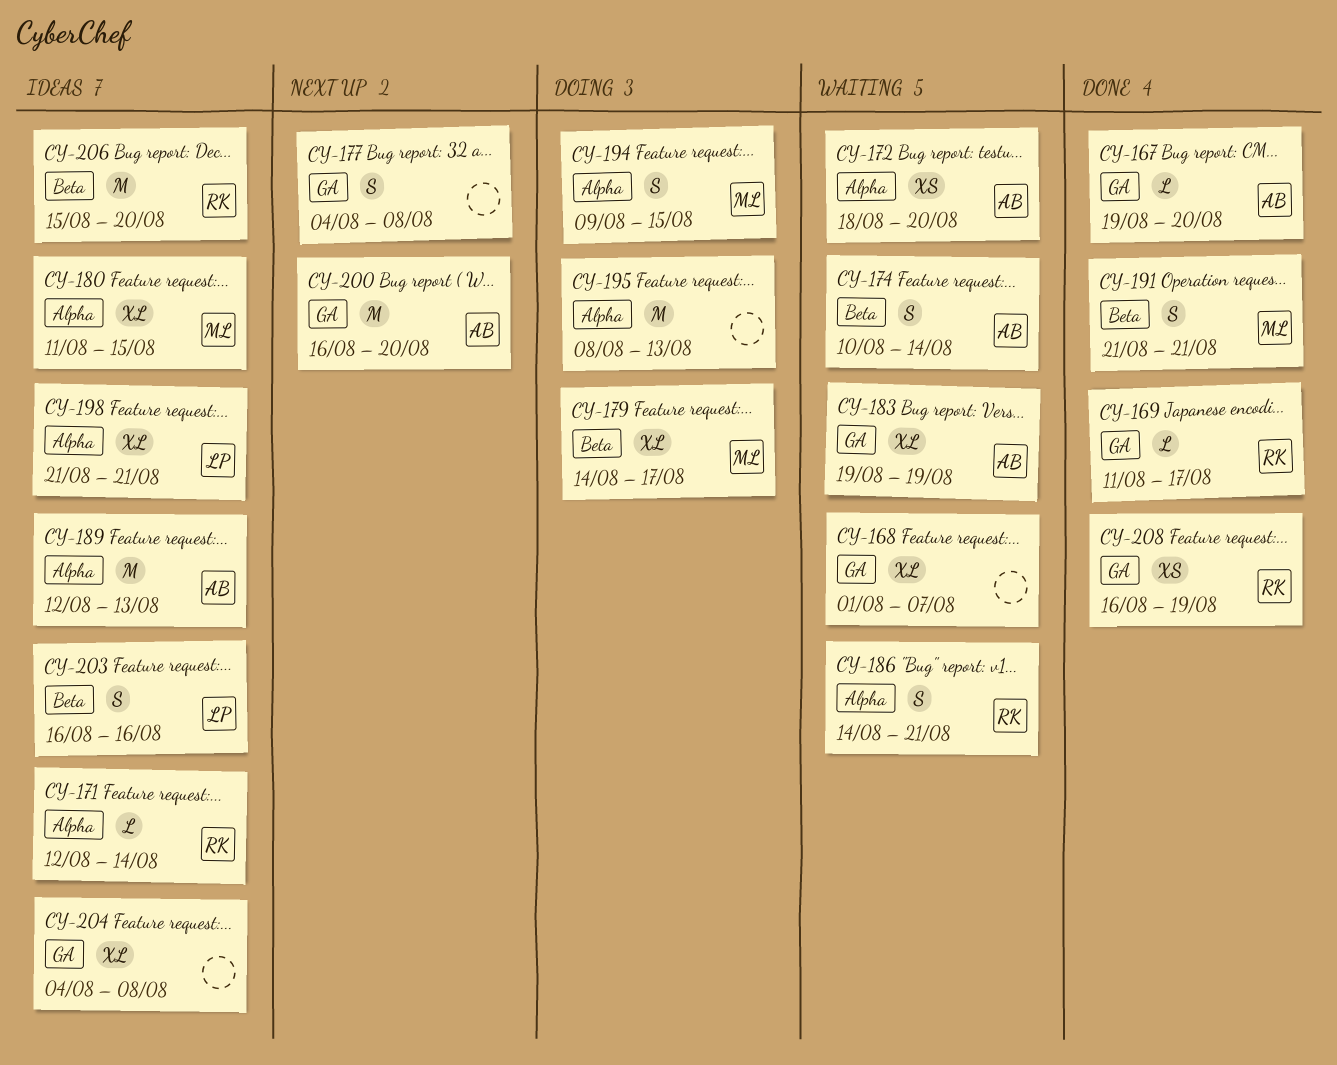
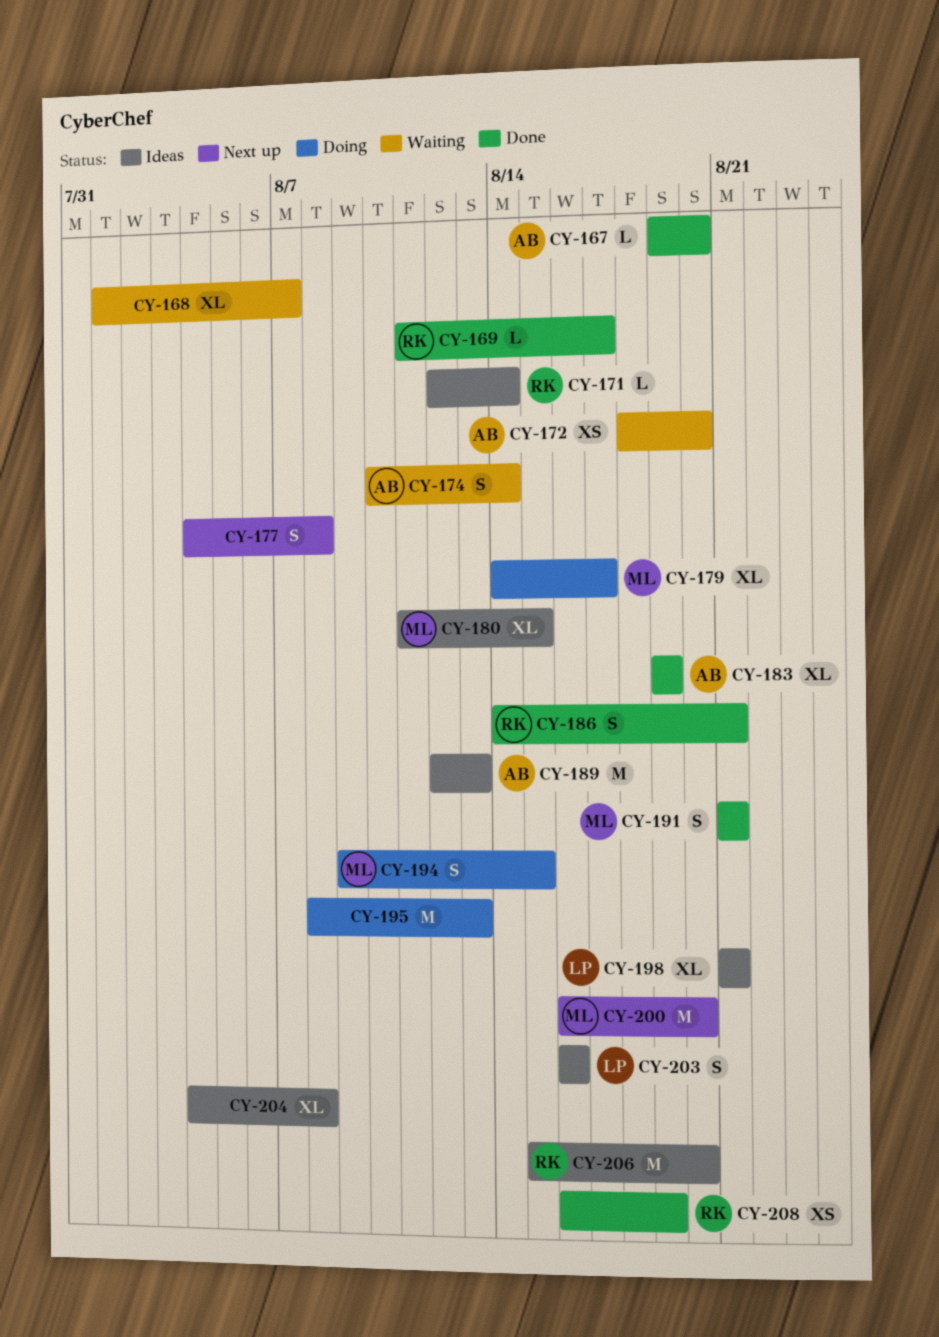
CY-183, status: Waiting -> Done
CY-186, status: Waiting -> Done
CY-200, owner: AB -> ML

